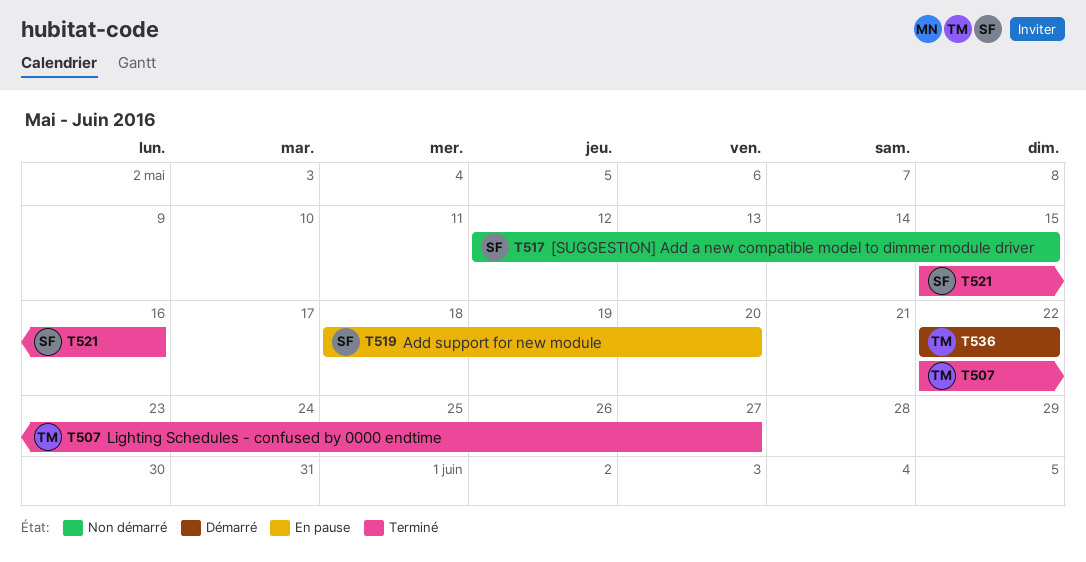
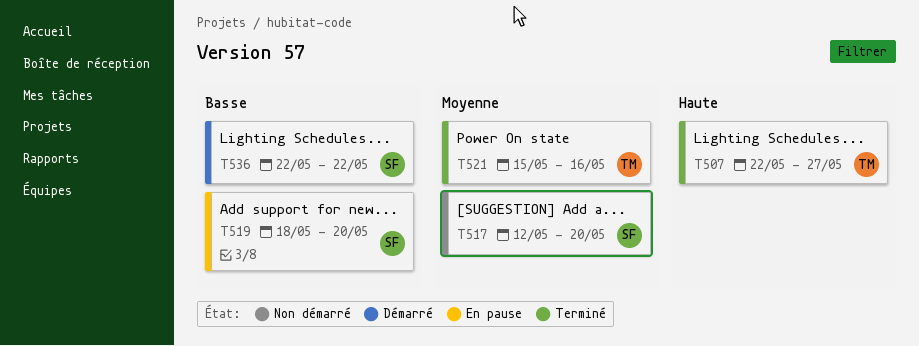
T517, due: May 15 -> May 20
T521, owner: SF -> TM
T536, owner: TM -> SF

